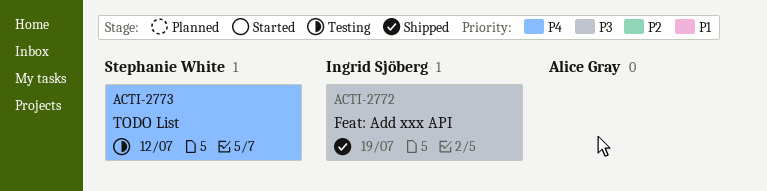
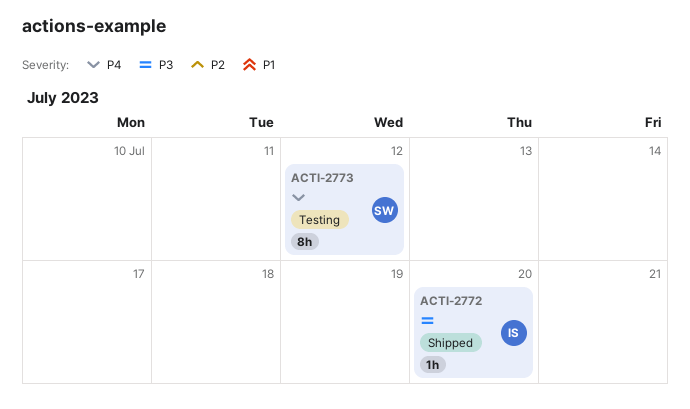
ACTI-2772, due: Jul 19 -> Jul 20

